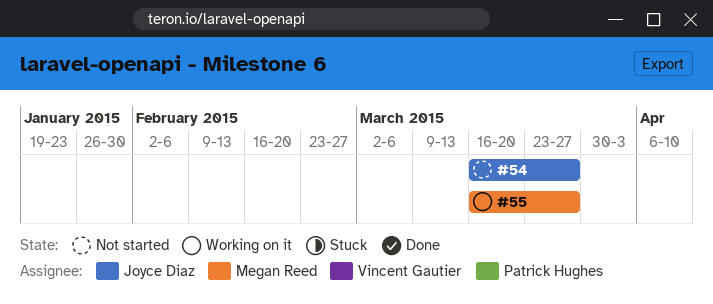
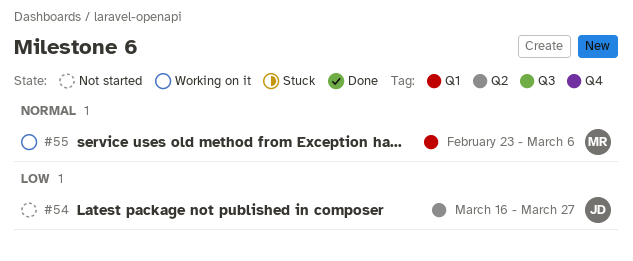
#55, start: Mar 16 -> Feb 23
#55, due: Mar 27 -> Mar 6

